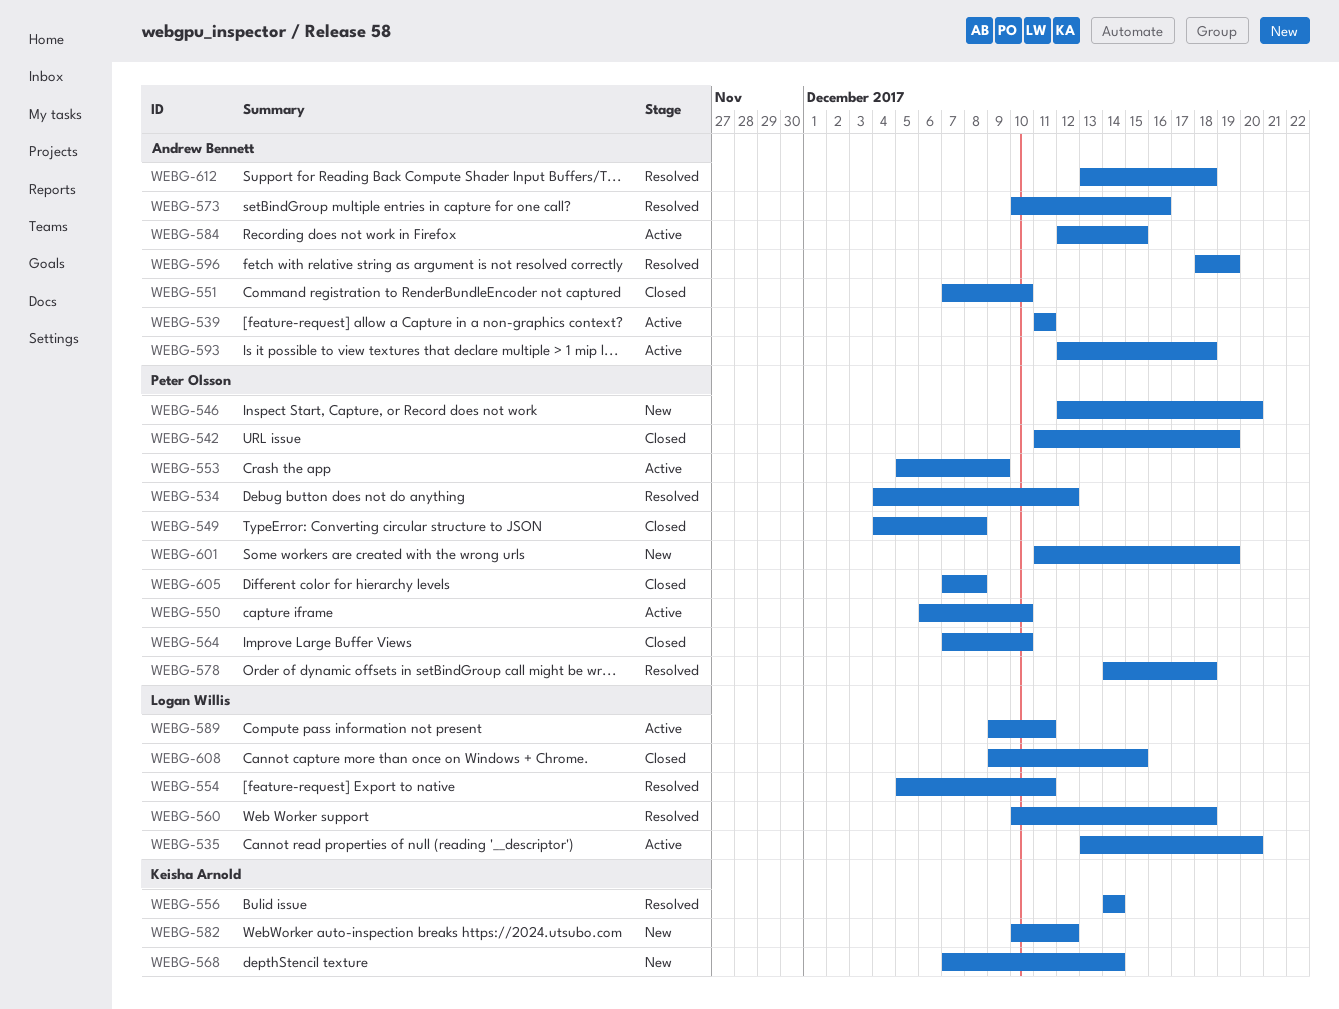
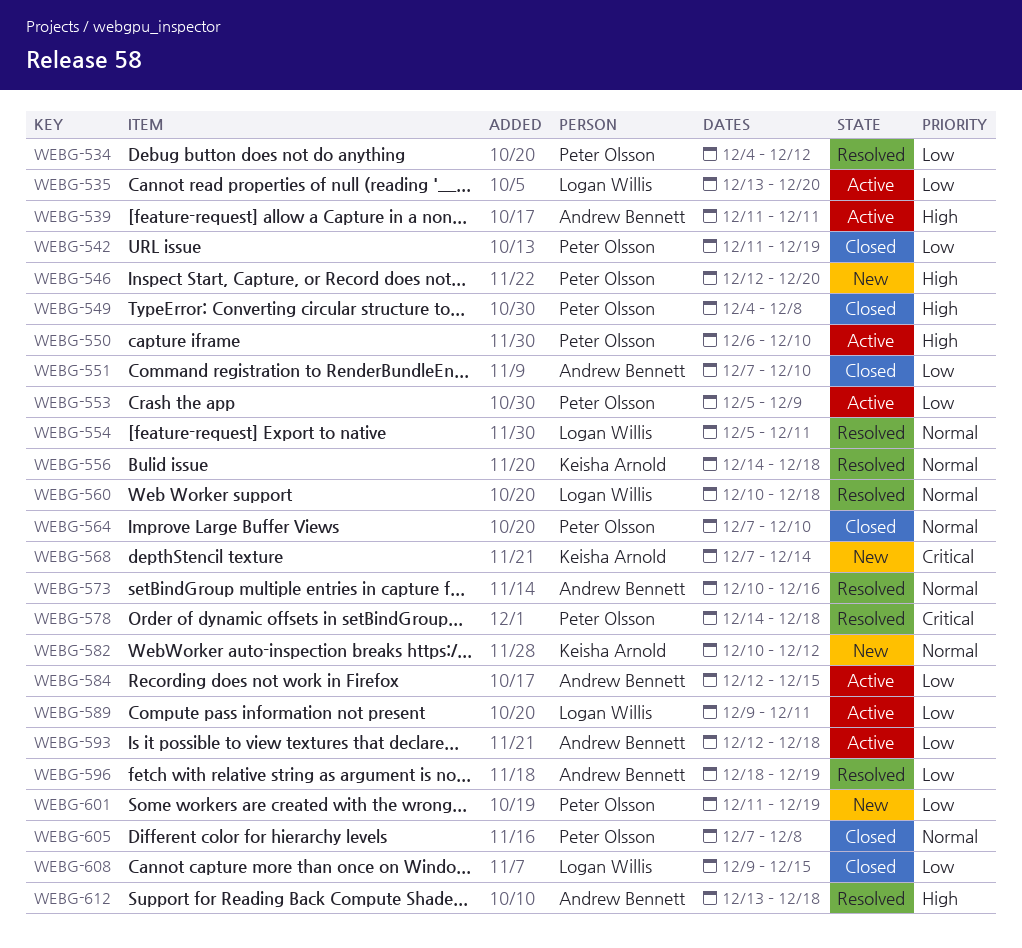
WEBG-556, due: Dec 14 -> Dec 18

